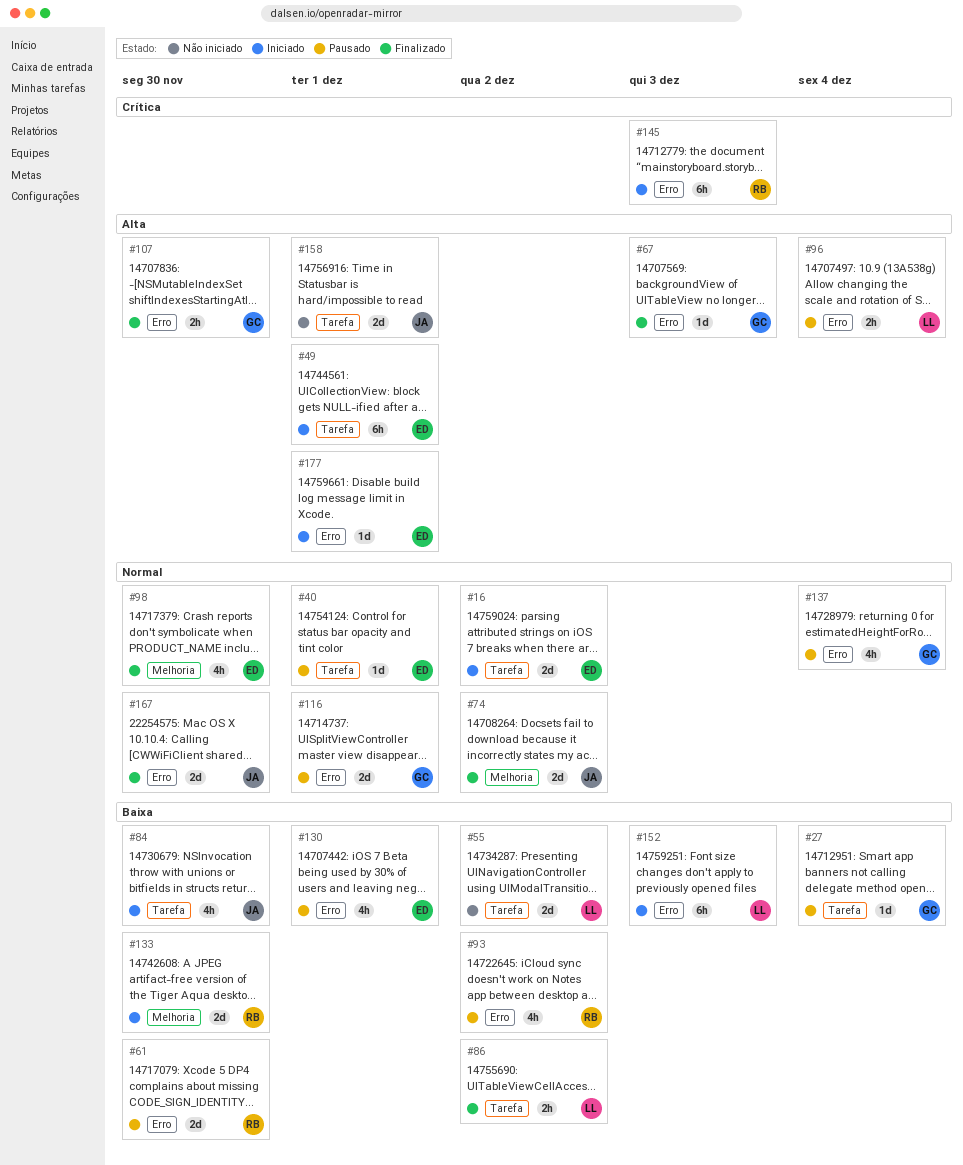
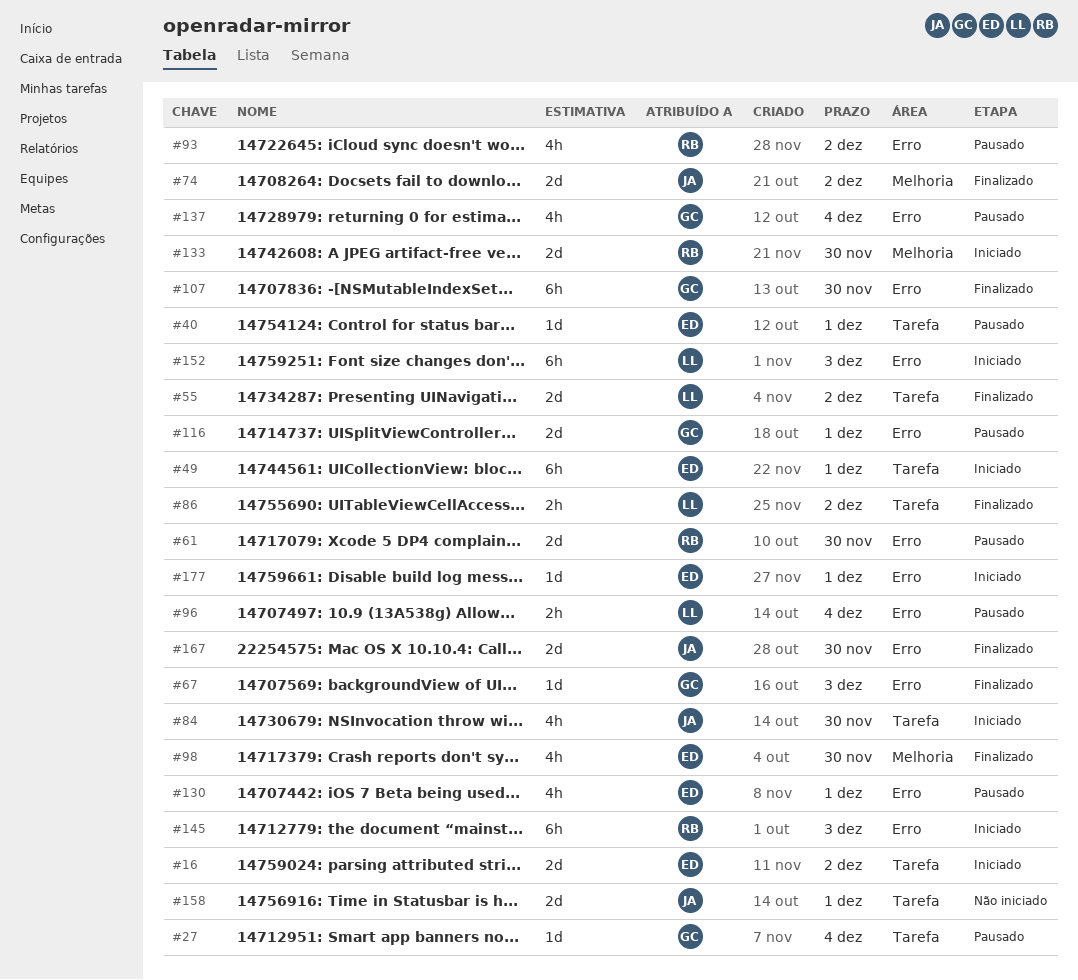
#55, status: Não iniciado -> Finalizado
#107, estimate: 2h -> 6h

